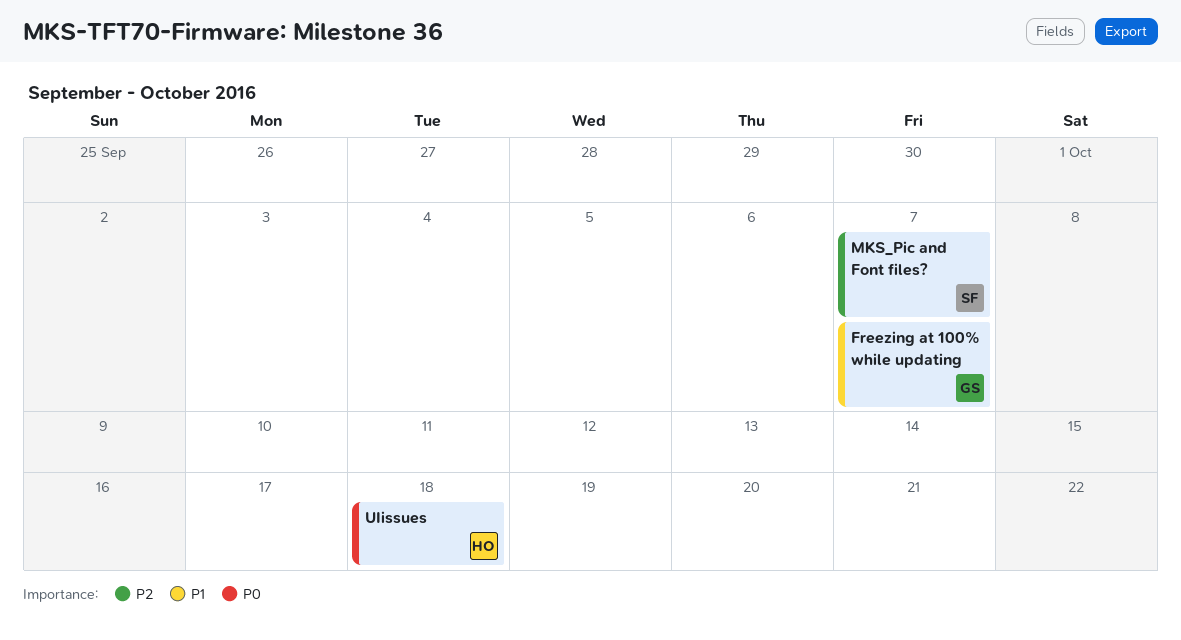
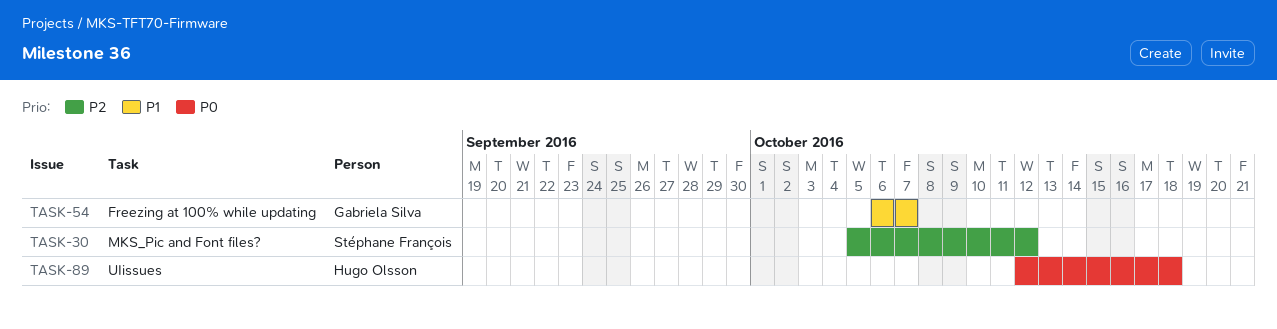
MKS_Pic and Font files?, due: Oct 7 -> Oct 12

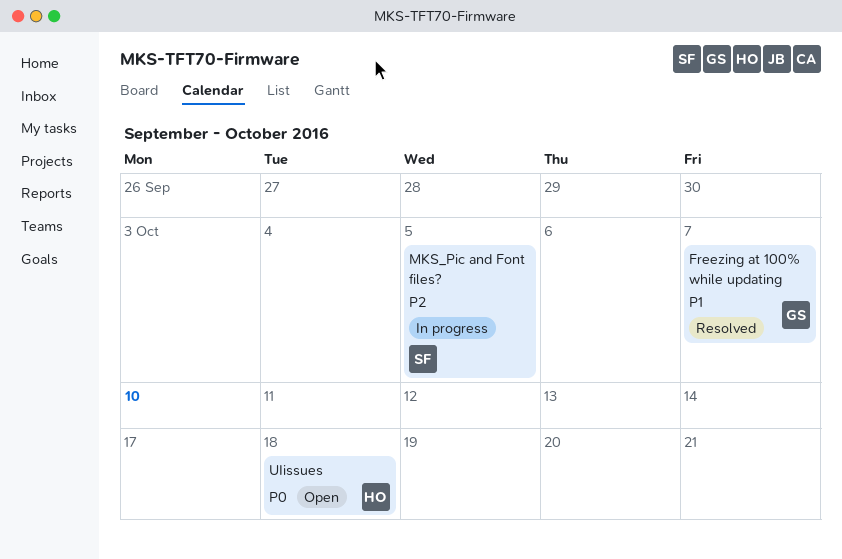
MKS_Pic and Font files?, due: Oct 12 -> Oct 5

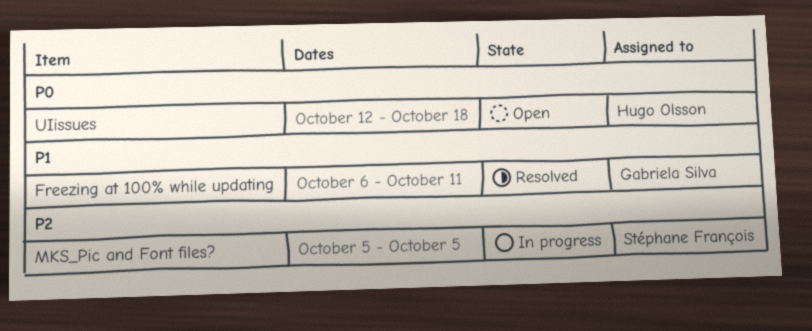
Freezing at 100% while updating, due: Oct 7 -> Oct 11

